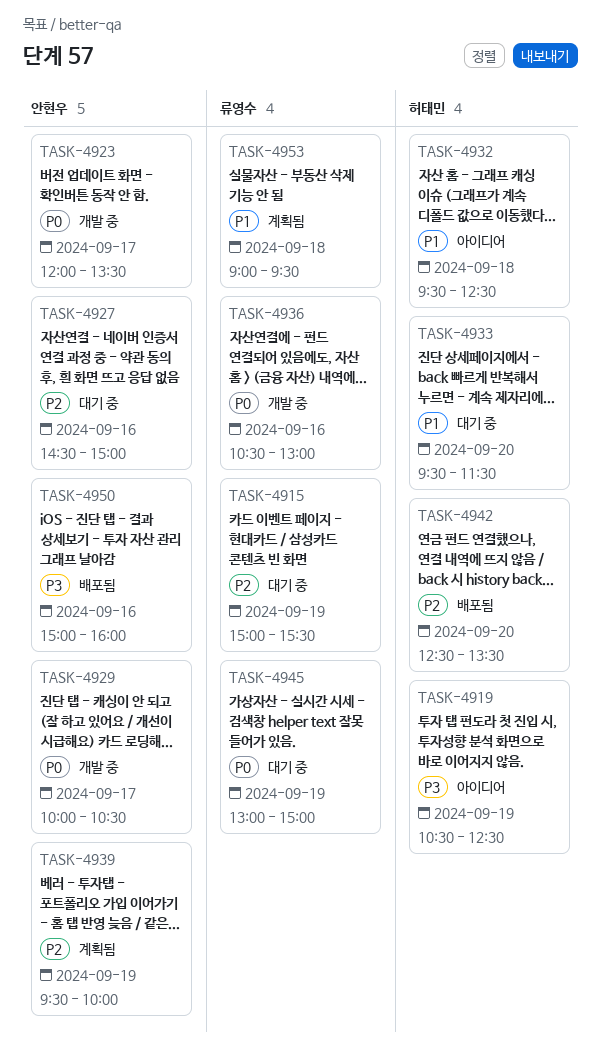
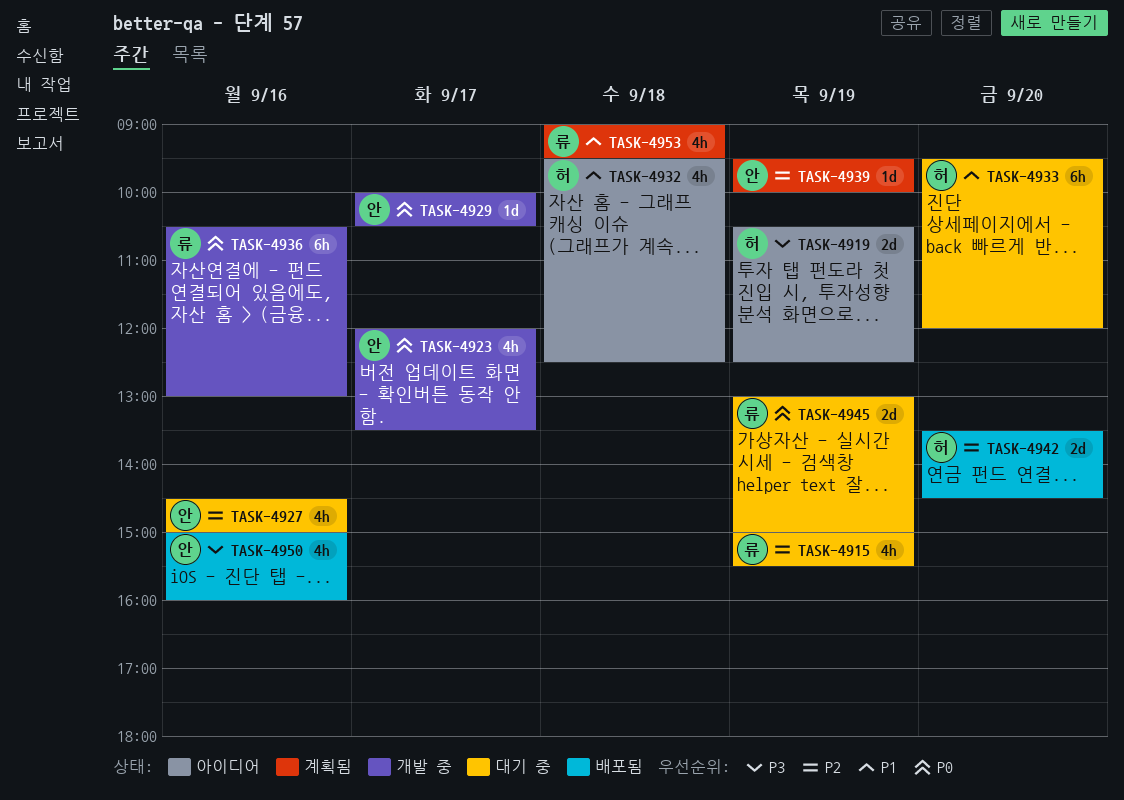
TASK-4933, ends: 11:30 -> 12:00
TASK-4942, begins: 12:30 -> 13:30
TASK-4942, ends: 13:30 -> 14:30

